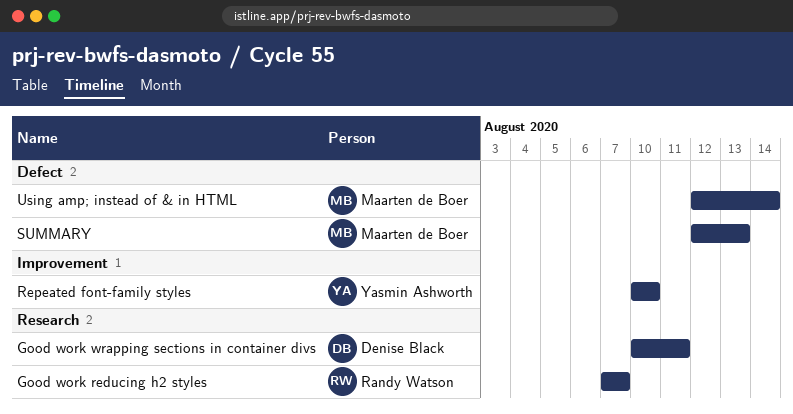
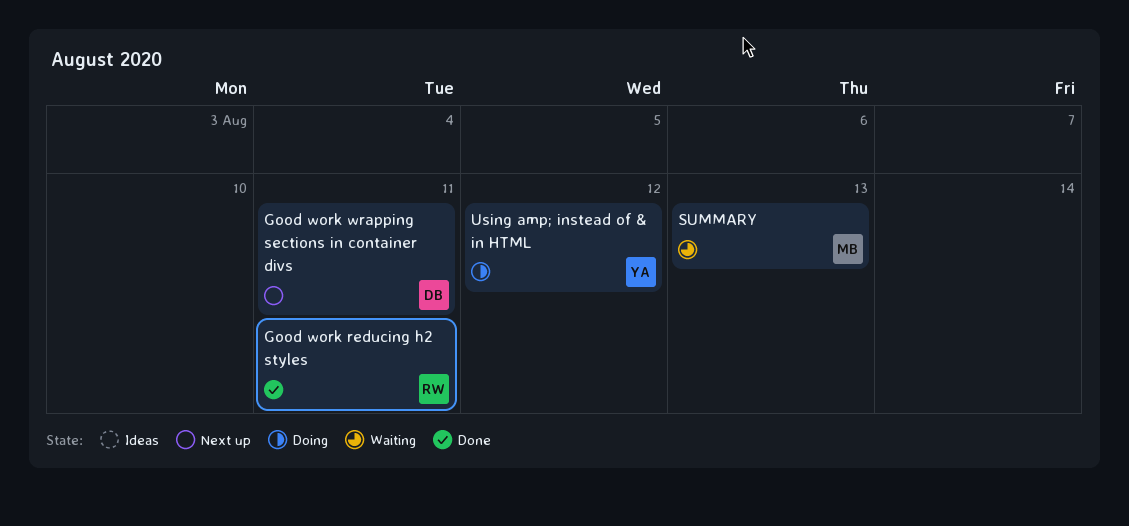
Good work reducing h2 styles, due: Aug 7 -> Aug 11
Repeated font-family styles: present -> none
Using amp; instead of & in HTML, owner: Maarten de Boer -> Yasmin Ashworth
Using amp; instead of & in HTML, due: Aug 14 -> Aug 12

